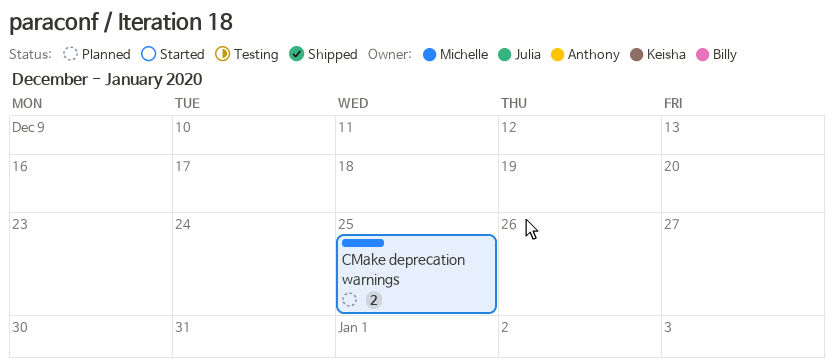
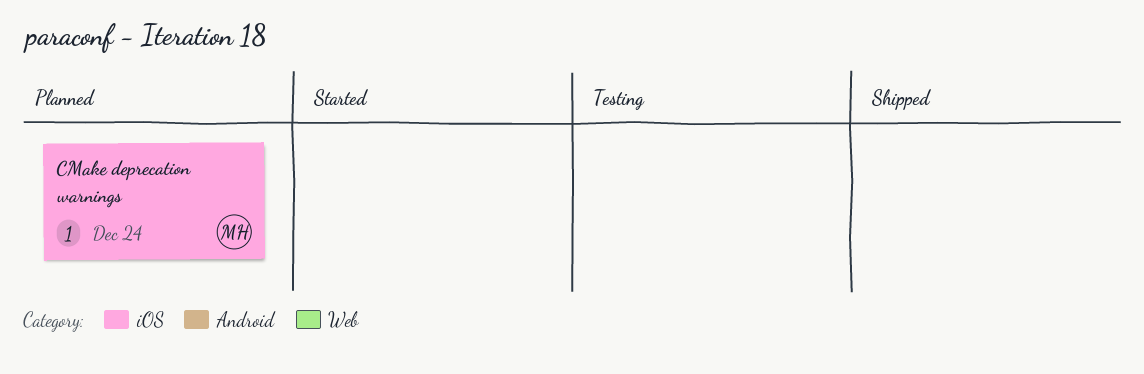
CMake deprecation warnings, estimate: 2 -> 1
CMake deprecation warnings, due: Dec 25 -> Dec 24

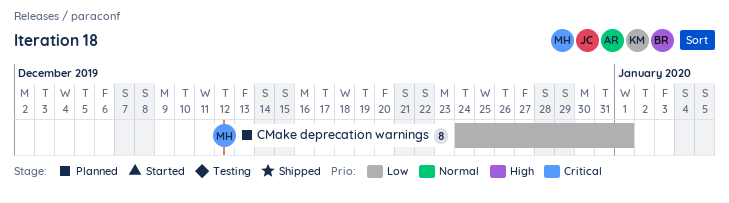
CMake deprecation warnings, estimate: 1 -> 8
CMake deprecation warnings, due: Dec 24 -> Jan 1

